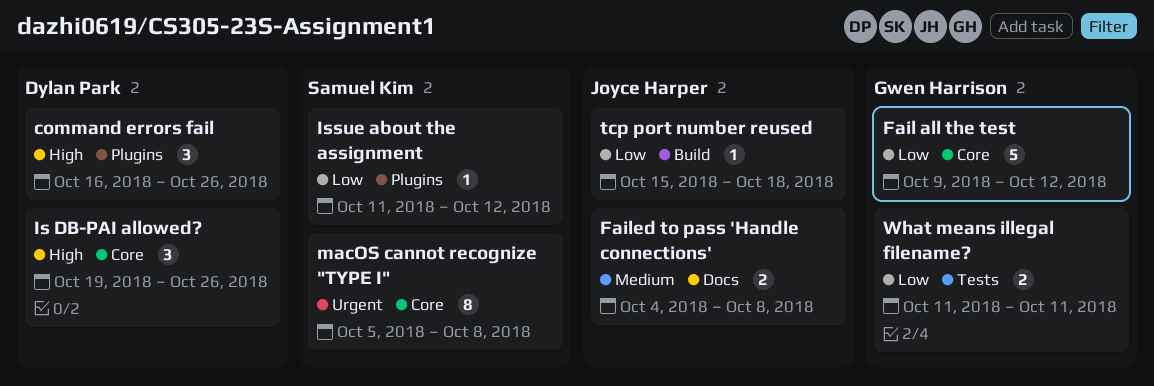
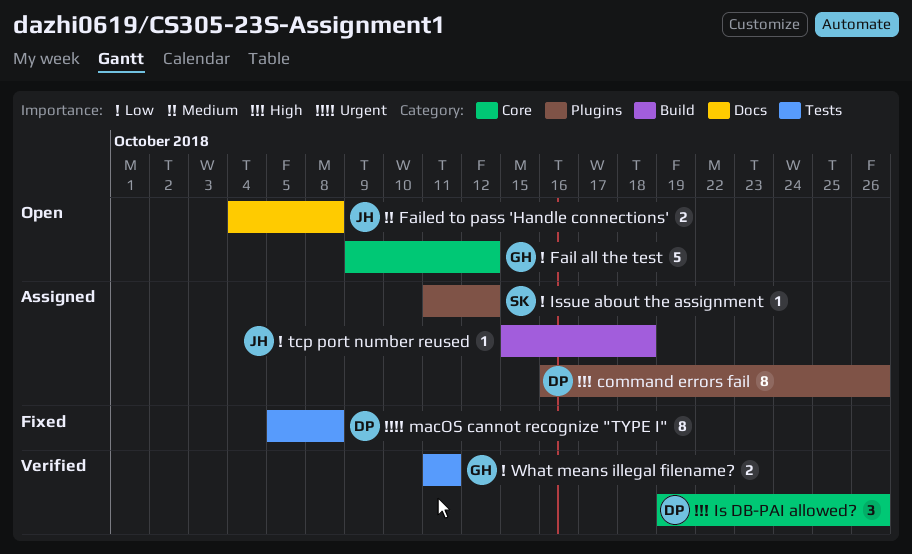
command errors fail, estimate: 3 -> 8
macOS cannot recognize "TYPE I", owner: Samuel Kim -> Dylan Park
macOS cannot recognize "TYPE I", label: Core -> Tests

